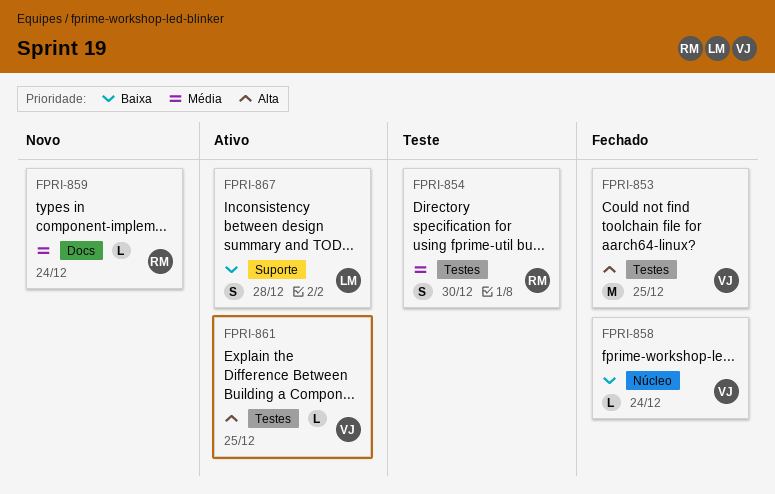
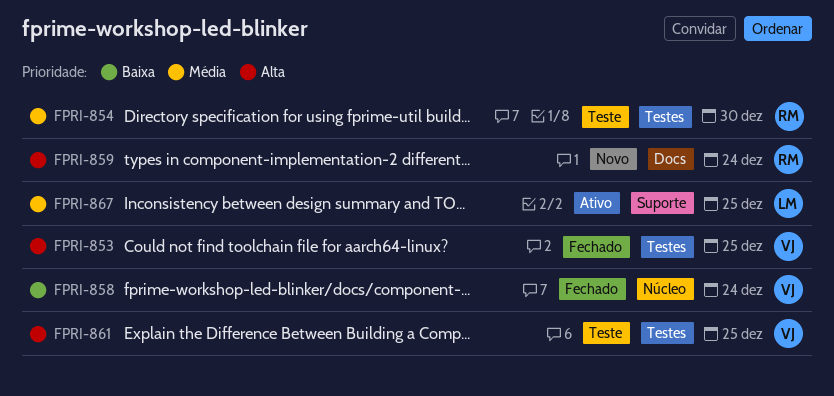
FPRI-859, priority: Média -> Alta
FPRI-861, status: Ativo -> Teste
FPRI-867, priority: Baixa -> Média
FPRI-867, due: Dec 28 -> Dec 25

